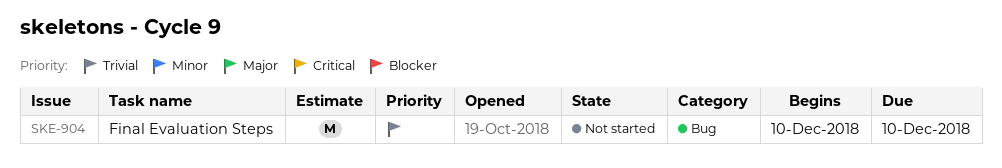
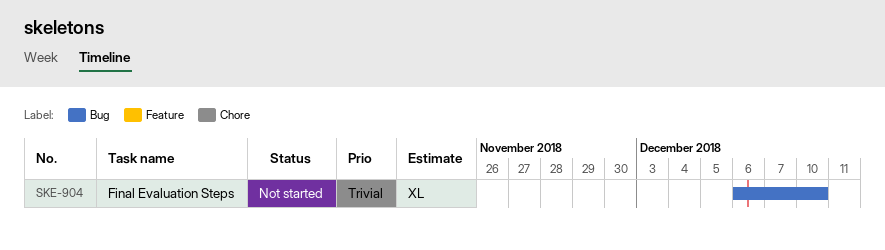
SKE-904, estimate: M -> XL
SKE-904, start: Dec 10 -> Dec 6

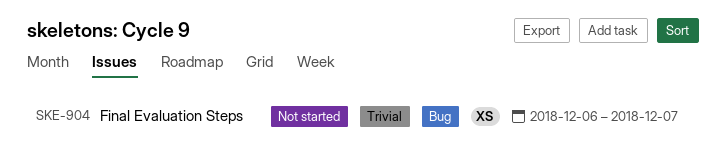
SKE-904, estimate: XL -> XS
SKE-904, due: Dec 10 -> Dec 7

